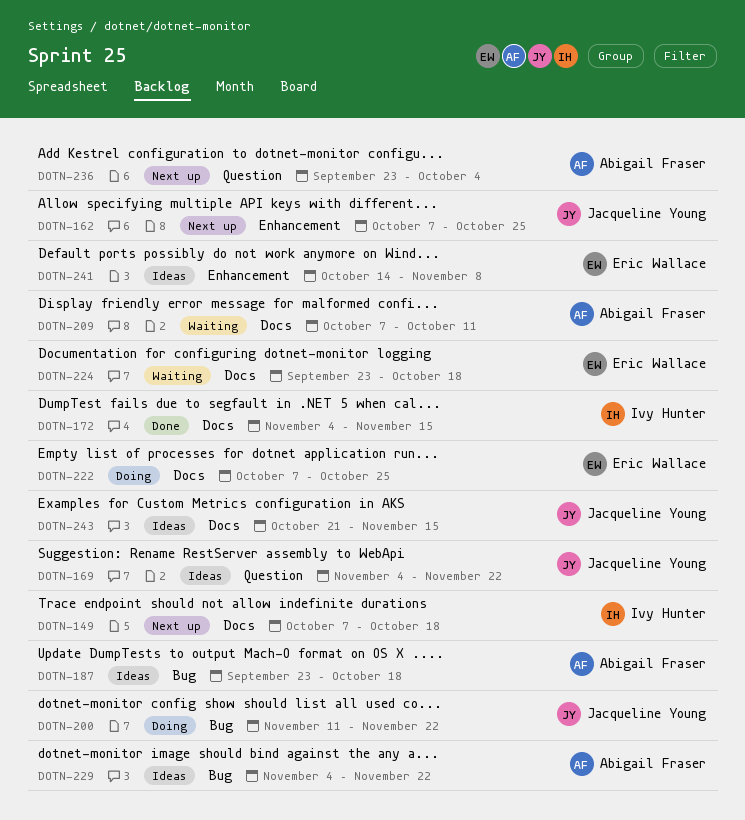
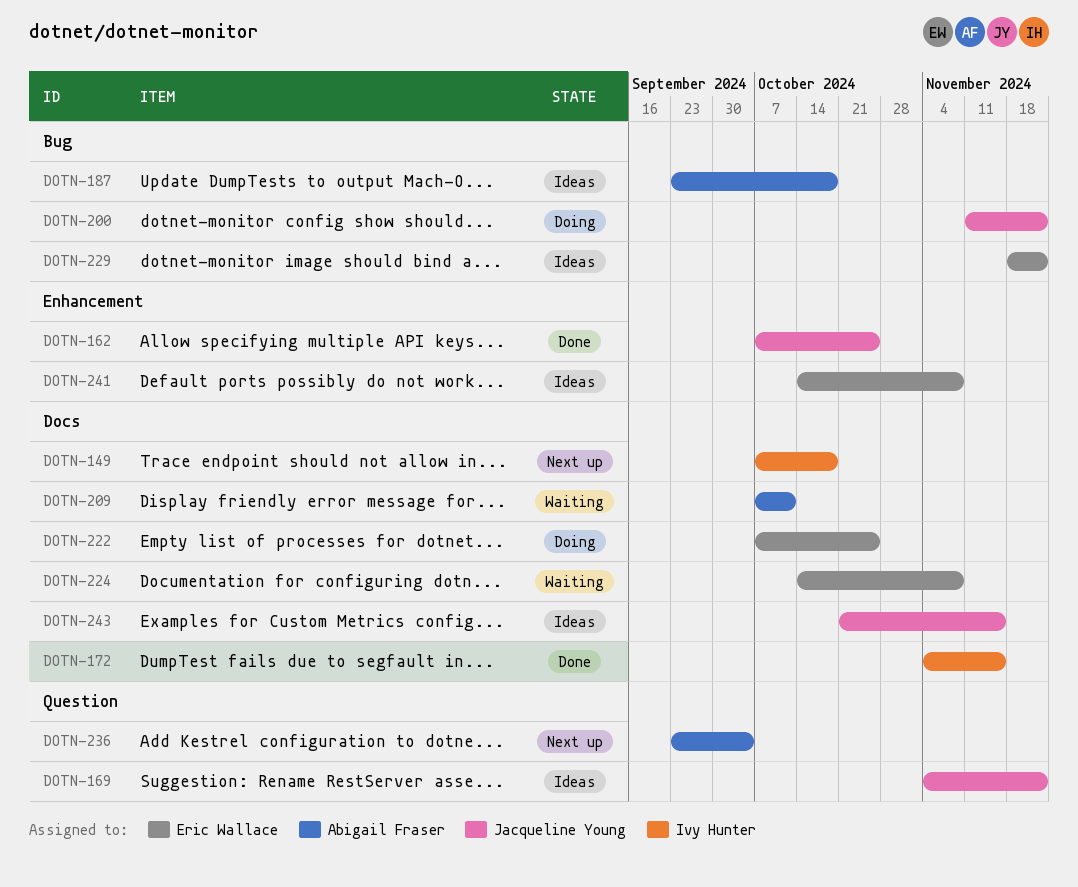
DOTN-162, status: Next up -> Done
DOTN-224, start: Sep 23 -> Oct 14
DOTN-224, due: Oct 18 -> Nov 8
DOTN-229, owner: Abigail Fraser -> Eric Wallace
DOTN-229, start: Nov 4 -> Nov 18

